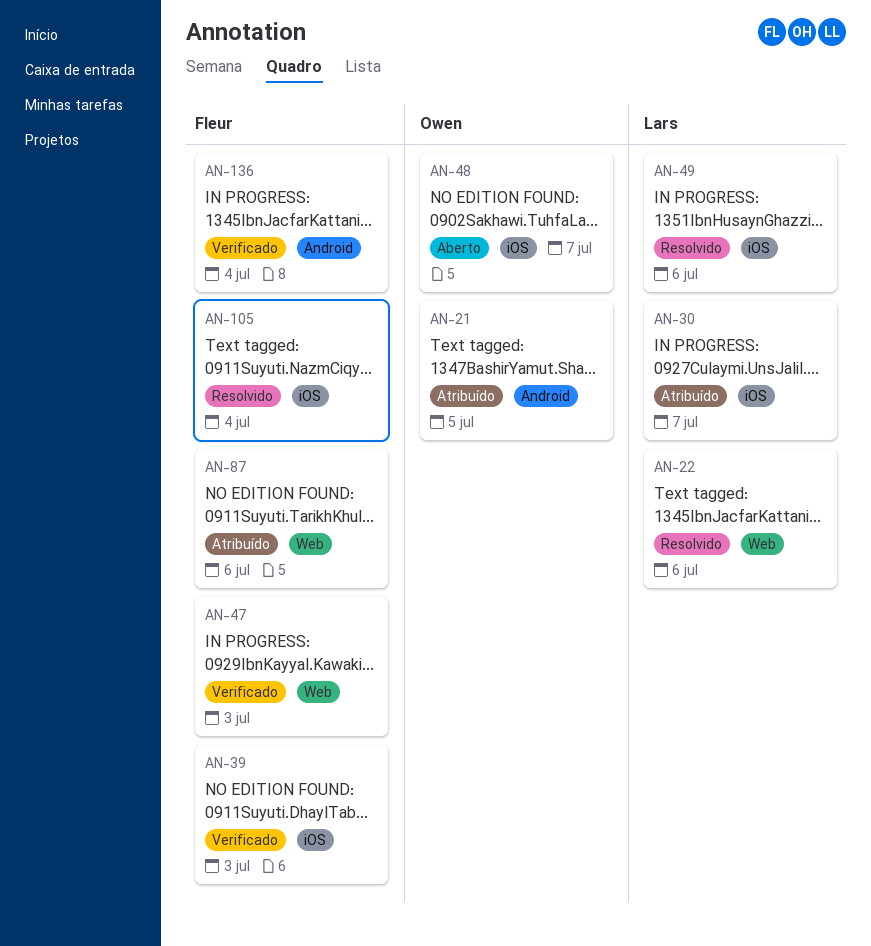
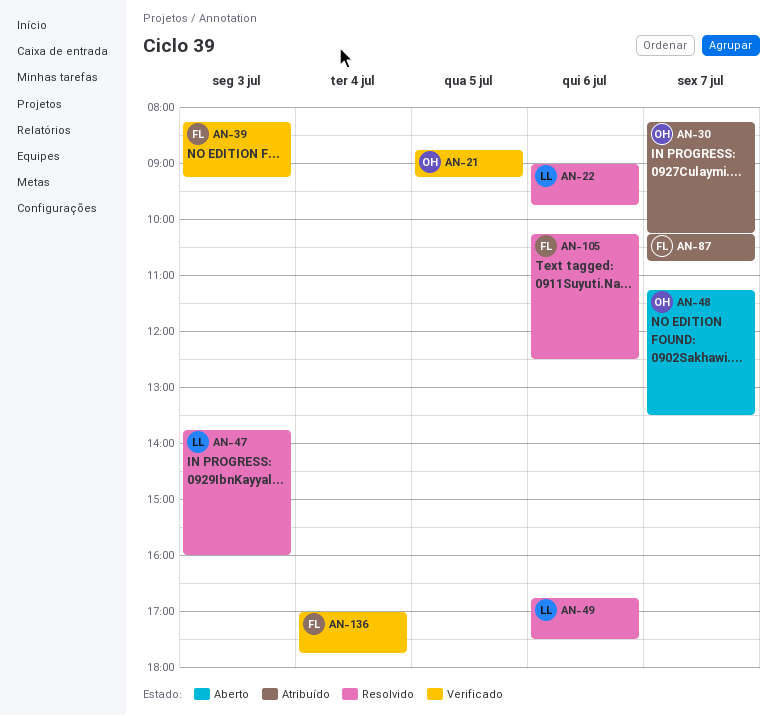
AN-21, status: Atribuído -> Verificado
AN-30, owner: Lars -> Owen
AN-47, status: Verificado -> Resolvido
AN-47, owner: Fleur -> Lars
AN-87, day: Jul 6 -> Jul 7
AN-105, day: Jul 4 -> Jul 6

